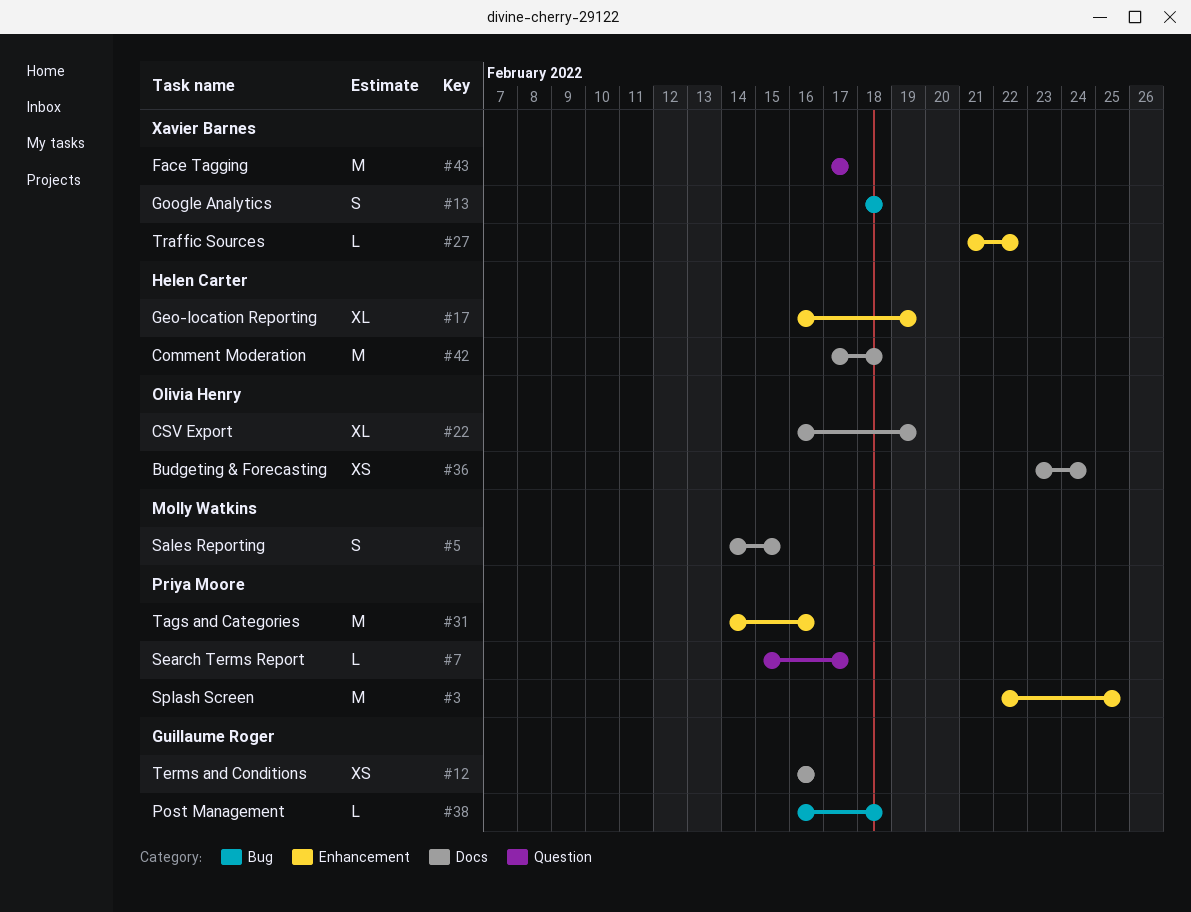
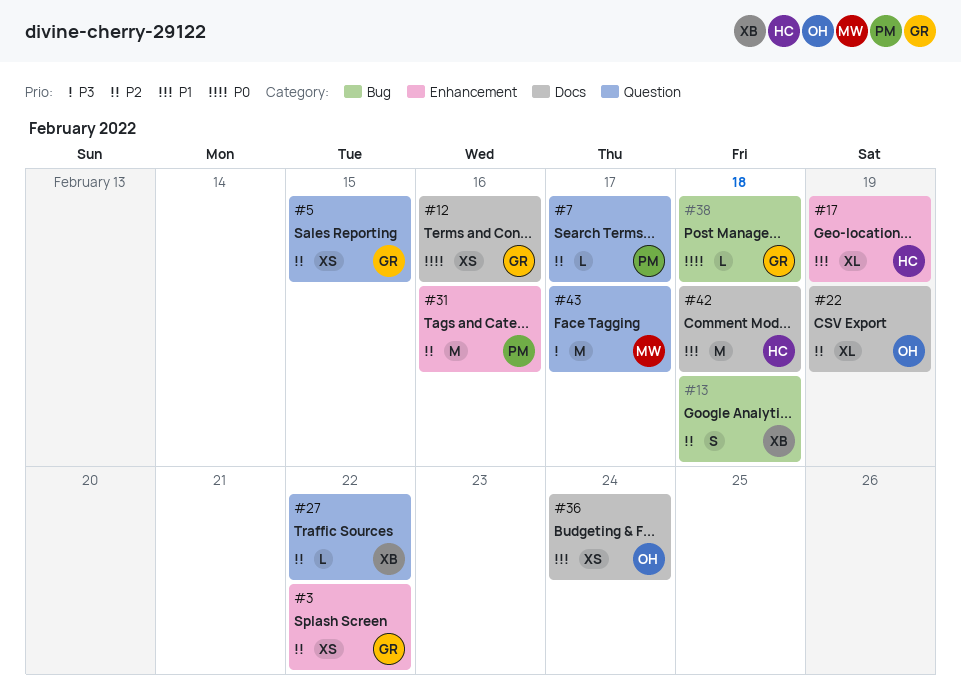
#3, owner: Priya Moore -> Guillaume Roger
#3, estimate: M -> XS
#3, due: Feb 25 -> Feb 22
#5, owner: Molly Watkins -> Guillaume Roger
#5, label: Docs -> Question
#5, estimate: S -> XS
#27, label: Enhancement -> Question
#43, owner: Xavier Barnes -> Molly Watkins

